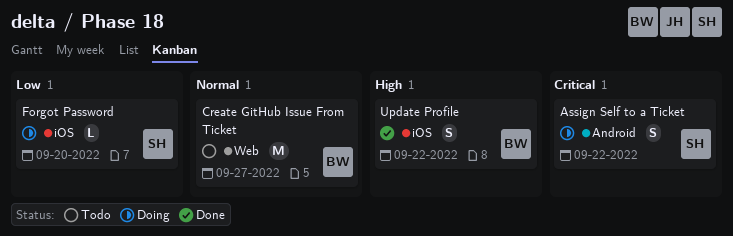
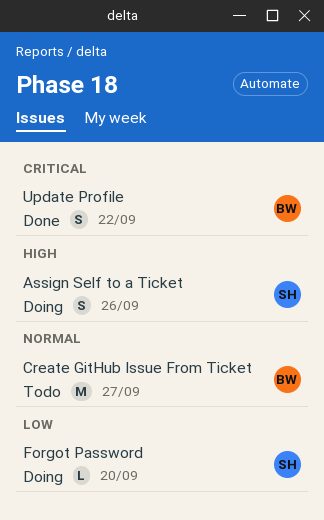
Assign Self to a Ticket, priority: Critical -> High
Assign Self to a Ticket, due: Sep 22 -> Sep 26
Update Profile, priority: High -> Critical

